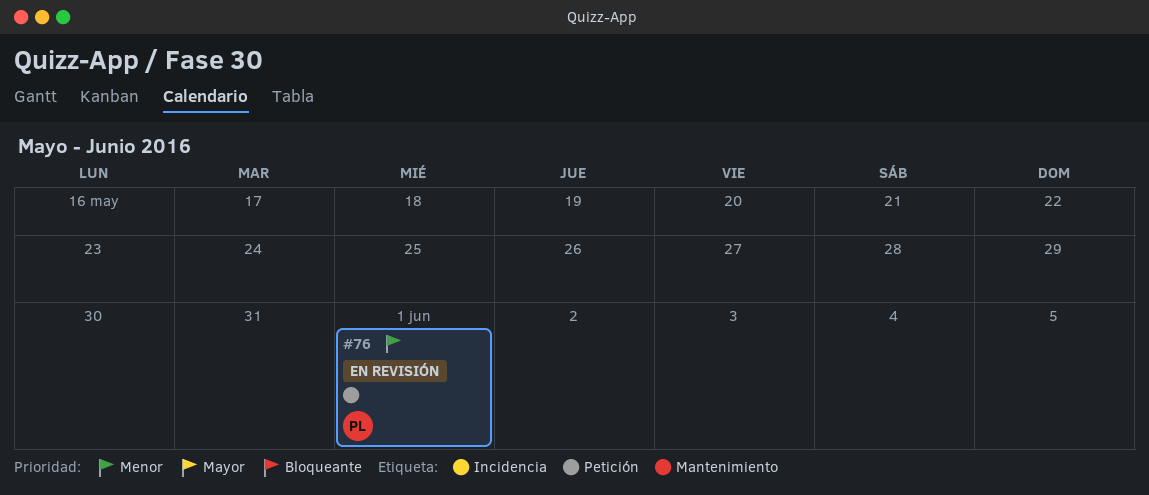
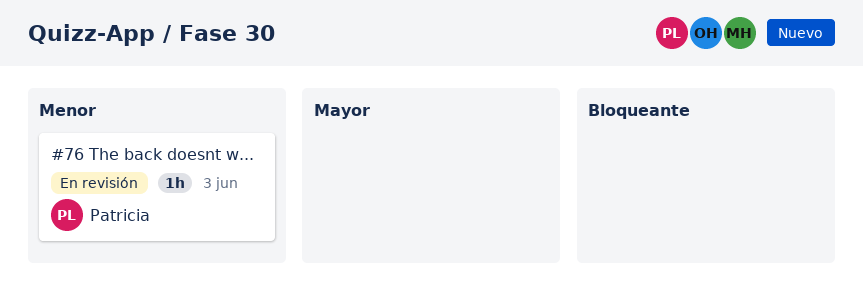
#76, due: Jun 1 -> Jun 3

